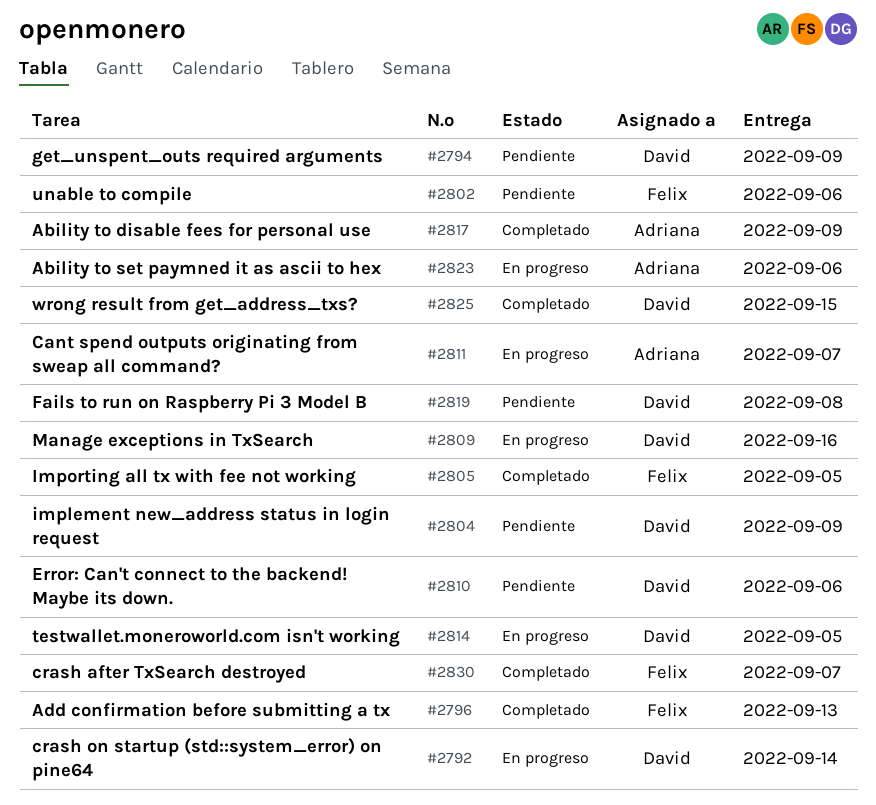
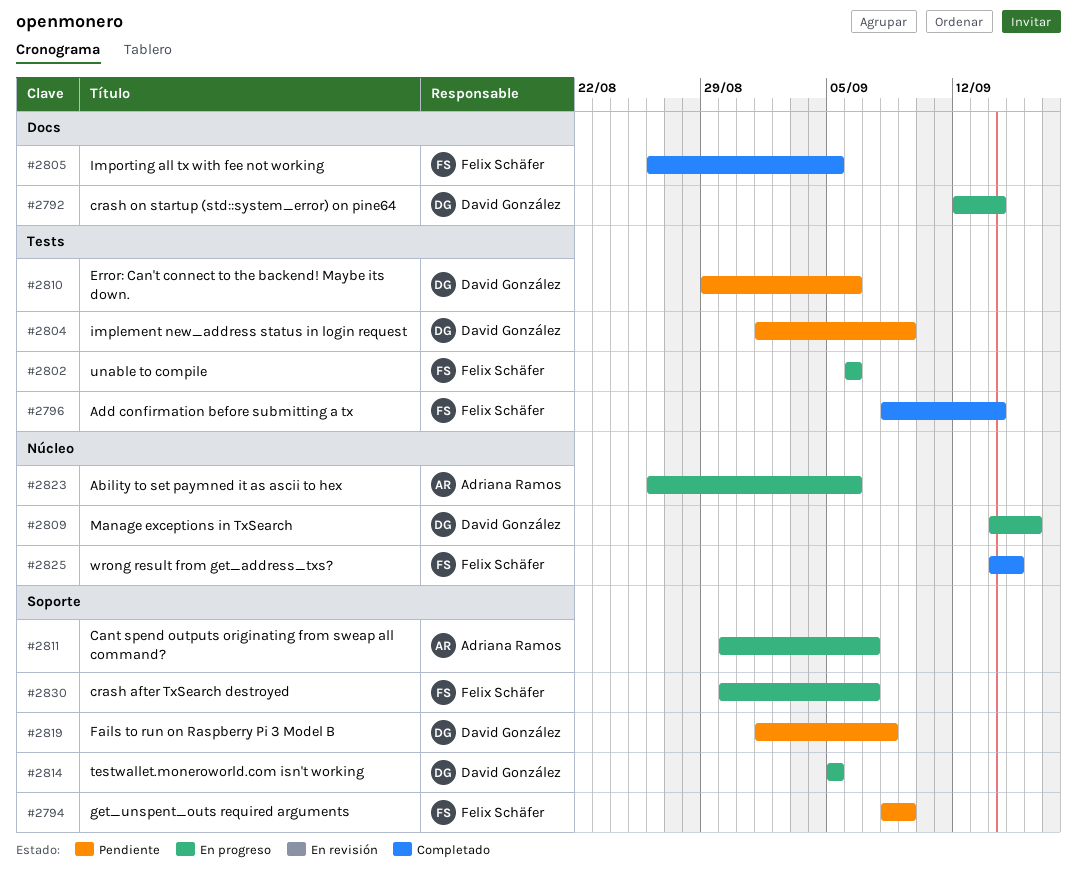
#2794, owner: David González -> Felix Schäfer
#2796, due: Sep 13 -> Sep 14
#2802, status: Pendiente -> En progreso
#2817: present -> none
#2825, owner: David González -> Felix Schäfer
#2830, status: Completado -> En progreso

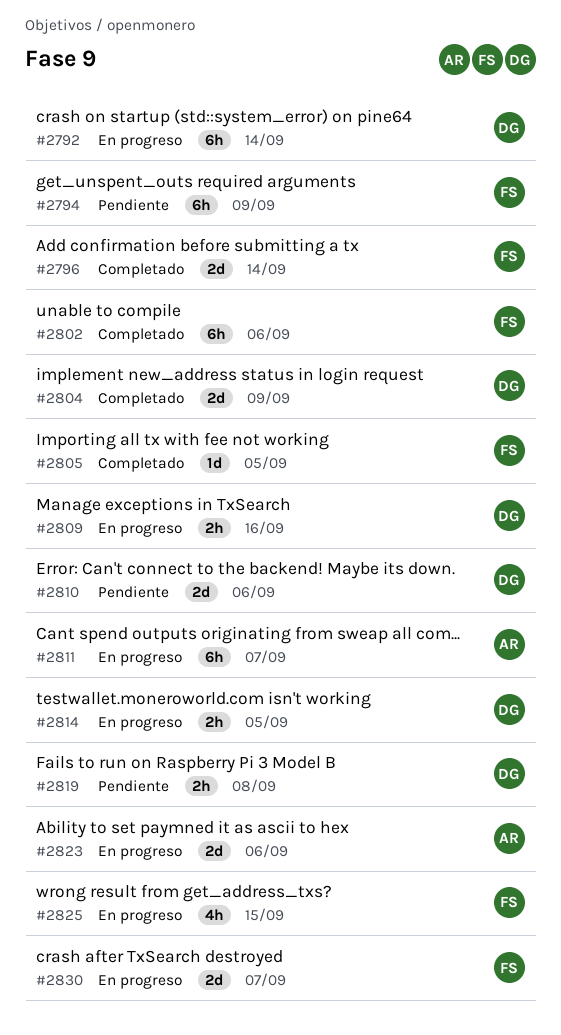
#2802, status: En progreso -> Completado
#2804, status: Pendiente -> Completado
#2825, status: Completado -> En progreso

